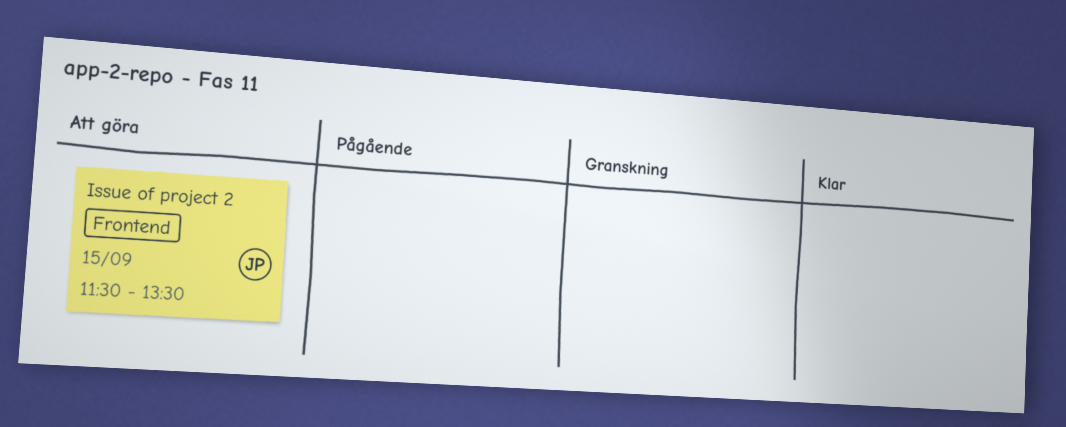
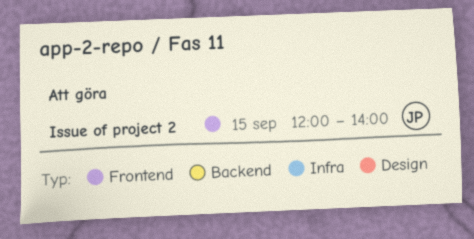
Issue of project 2, begins: 11:30 -> 12:00
Issue of project 2, ends: 13:30 -> 14:00

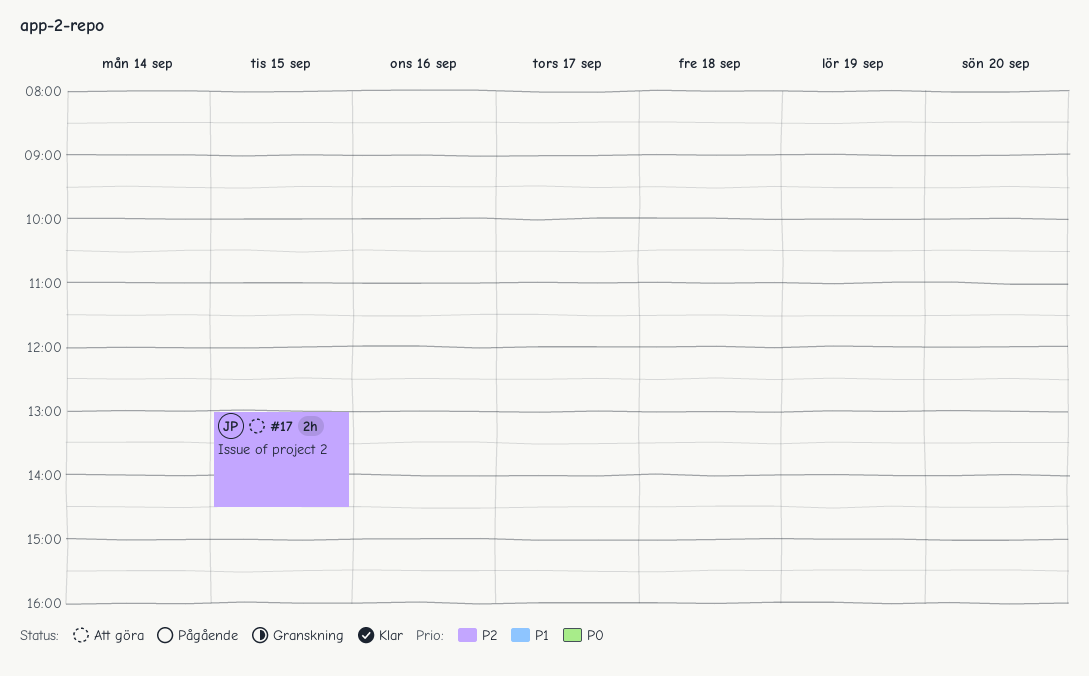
Issue of project 2, begins: 12:00 -> 13:00
Issue of project 2, ends: 14:00 -> 14:30

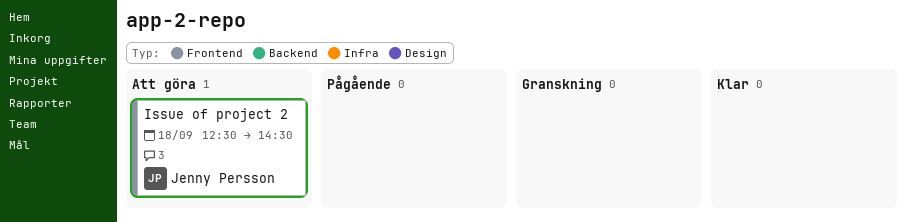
Issue of project 2, day: Sep 15 -> Sep 18
Issue of project 2, begins: 13:00 -> 12:30

